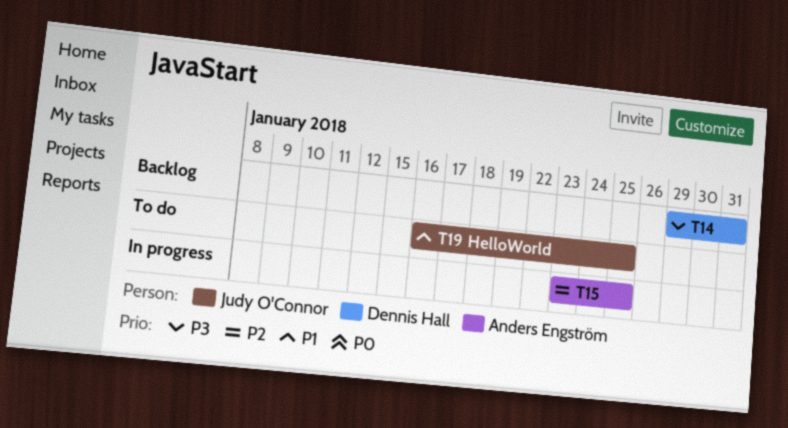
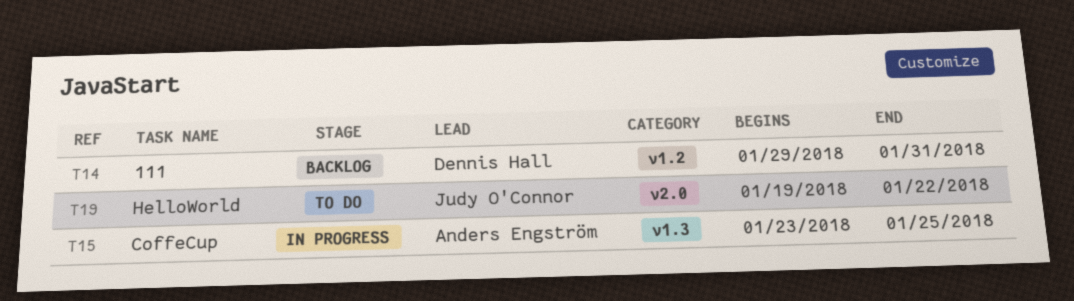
T19, start: Jan 16 -> Jan 19
T19, due: Jan 25 -> Jan 22

